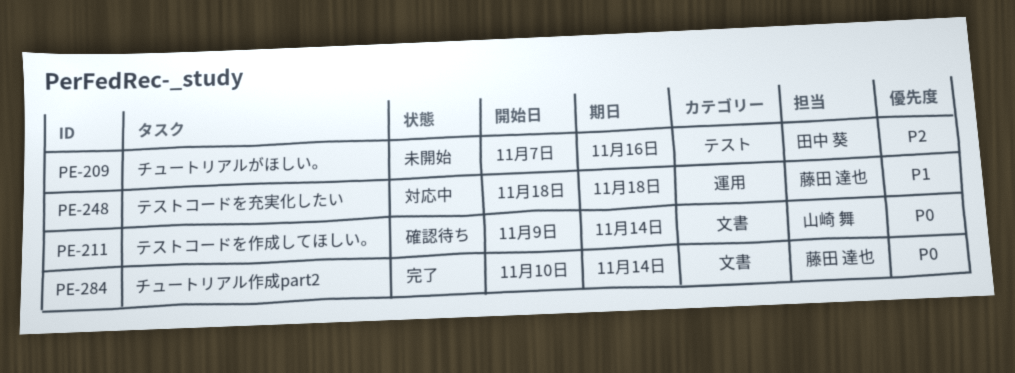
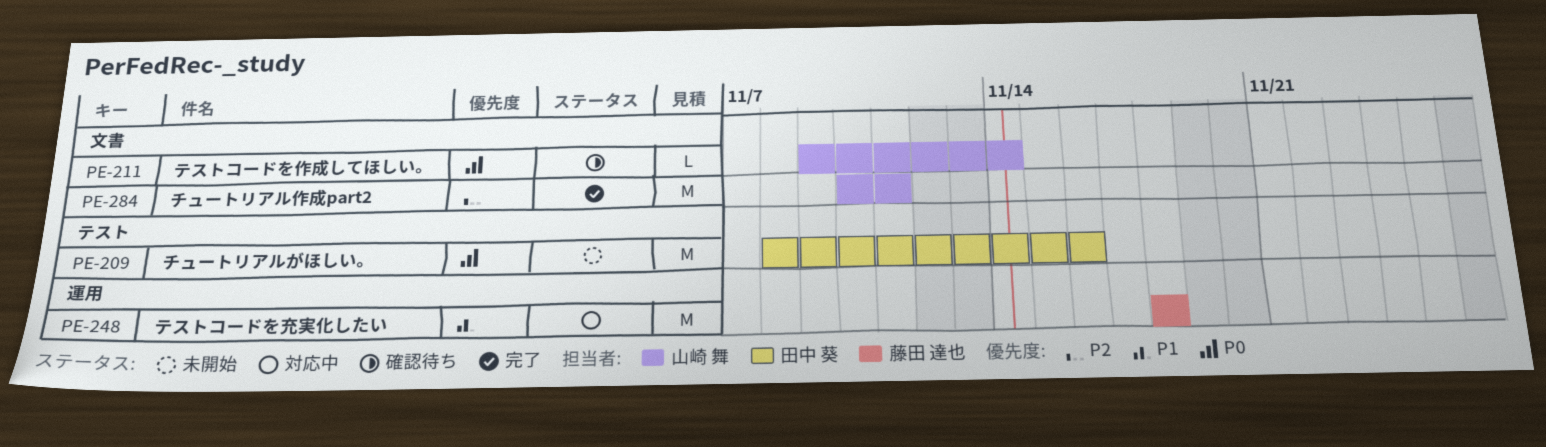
PE-209, priority: P2 -> P0
PE-209, start: Nov 7 -> Nov 8
PE-284, owner: 藤田 達也 -> 山崎 舞
PE-284, priority: P0 -> P2
PE-284, due: Nov 14 -> Nov 11

